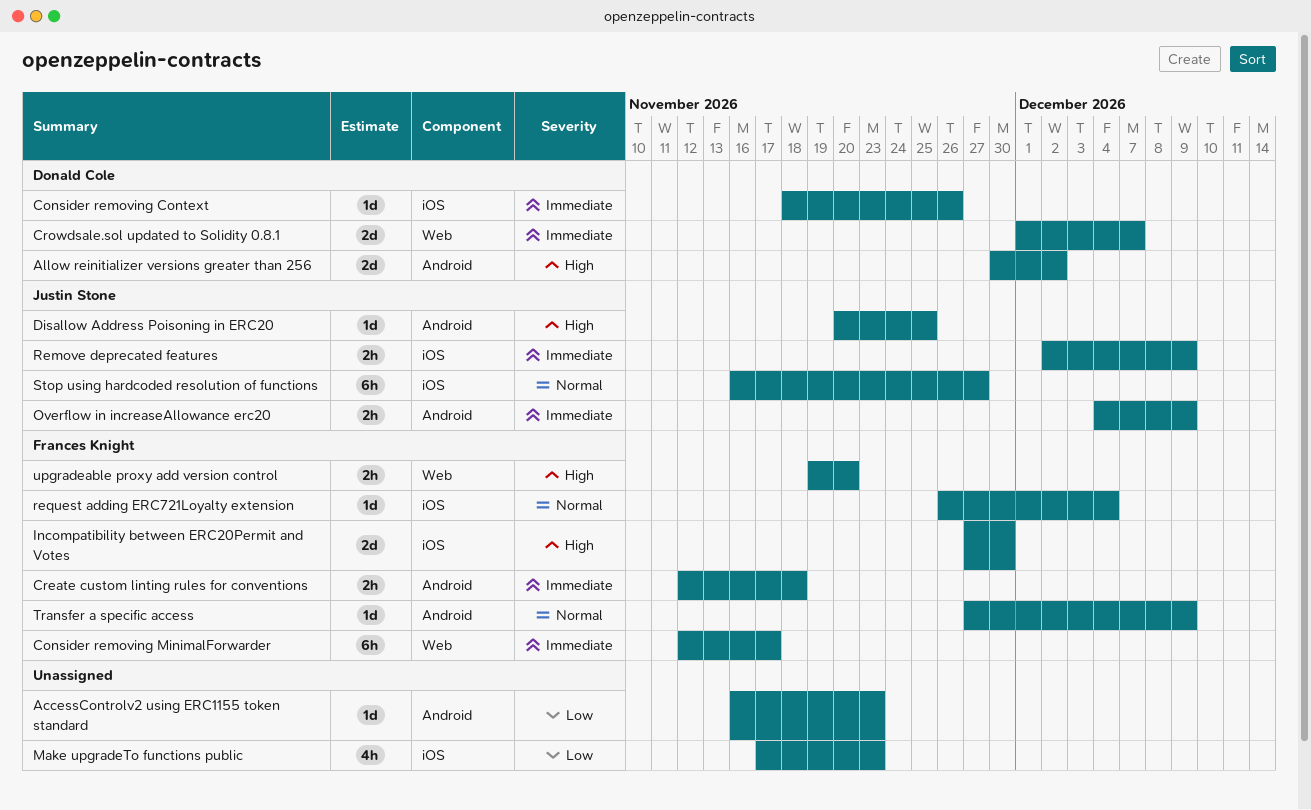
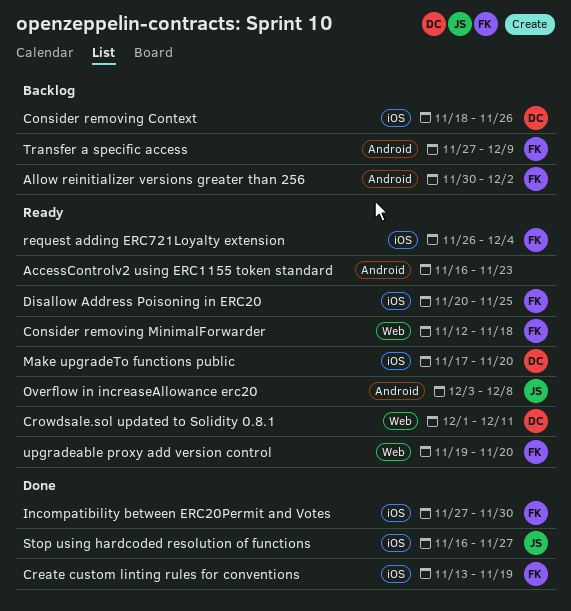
Allow reinitializer versions greater than 256, owner: Donald Cole -> Frances Knight
Consider removing MinimalForwarder, due: Nov 17 -> Nov 18
Create custom linting rules for conventions, label: Android -> iOS
Create custom linting rules for conventions, start: Nov 12 -> Nov 13
Create custom linting rules for conventions, due: Nov 18 -> Nov 19
Crowdsale.sol updated to Solidity 0.8.1, due: Dec 7 -> Dec 11
Disallow Address Poisoning in ERC20, owner: Justin Stone -> Frances Knight
Disallow Address Poisoning in ERC20, label: Android -> iOS
Make upgradeTo functions public, owner: none -> Donald Cole
Make upgradeTo functions public, due: Nov 23 -> Nov 20
Overflow in increaseAllowance erc20, start: Dec 4 -> Dec 3
Overflow in increaseAllowance erc20, due: Dec 9 -> Dec 8
Remove deprecated features: present -> none

